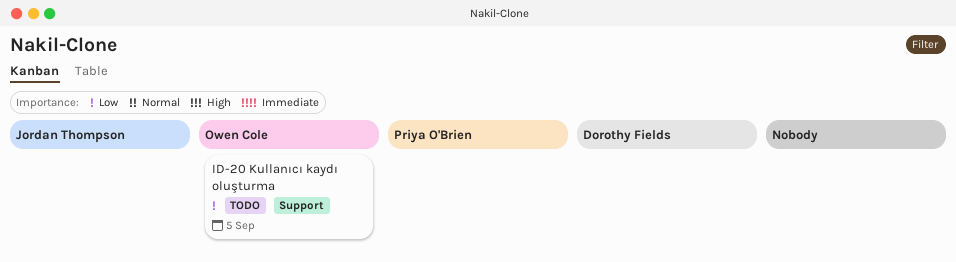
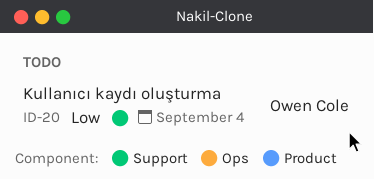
ID-20, due: Sep 5 -> Sep 4

